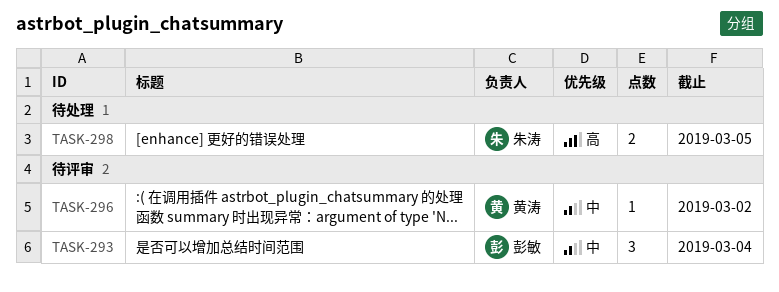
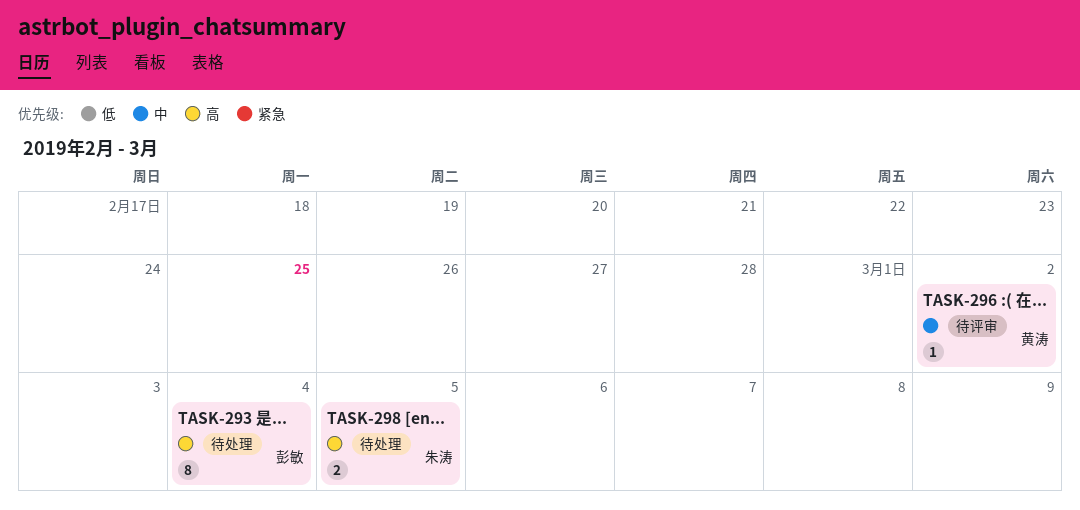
TASK-293, status: 待评审 -> 待处理
TASK-293, priority: 中 -> 高
TASK-293, estimate: 3 -> 8

